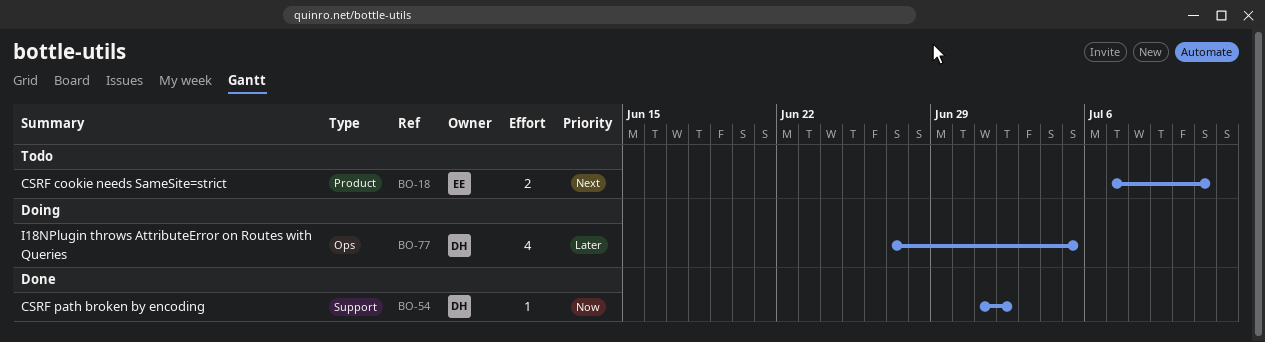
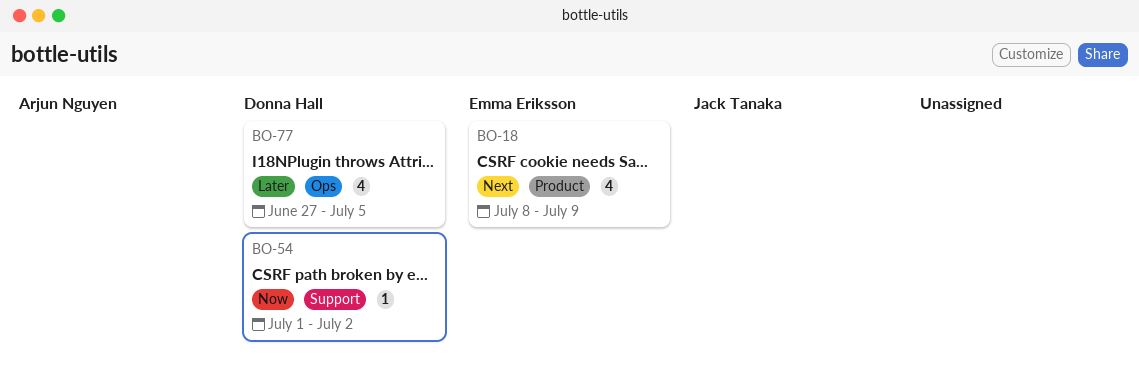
BO-18, estimate: 2 -> 4
BO-18, start: Jul 7 -> Jul 8
BO-18, due: Jul 11 -> Jul 9

